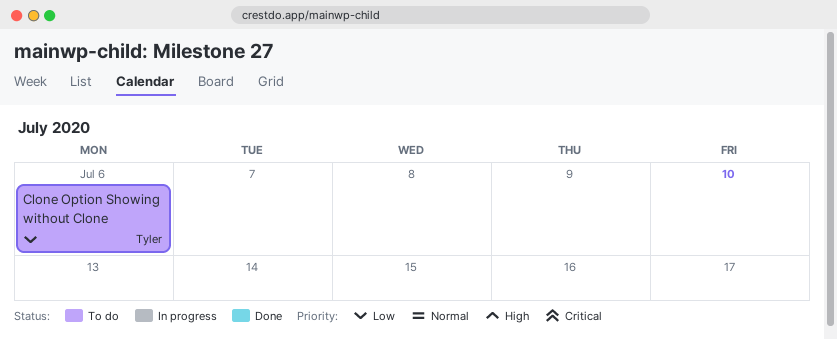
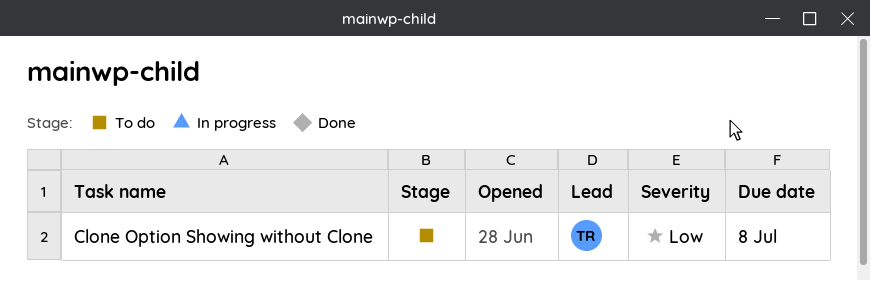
Clone Option Showing without Clone, due: Jul 6 -> Jul 8

